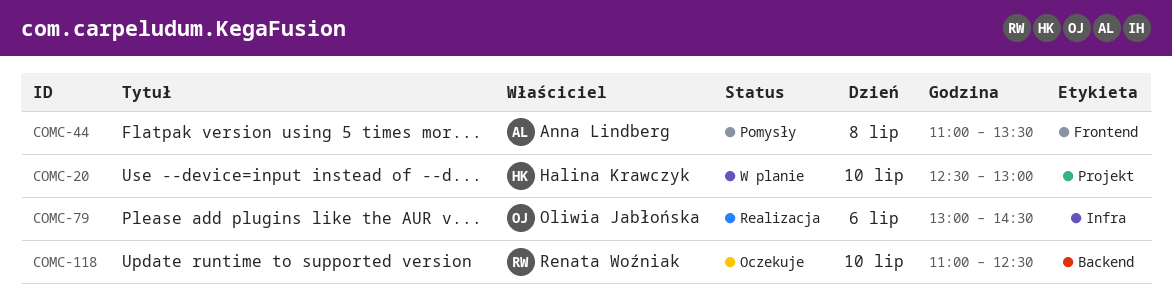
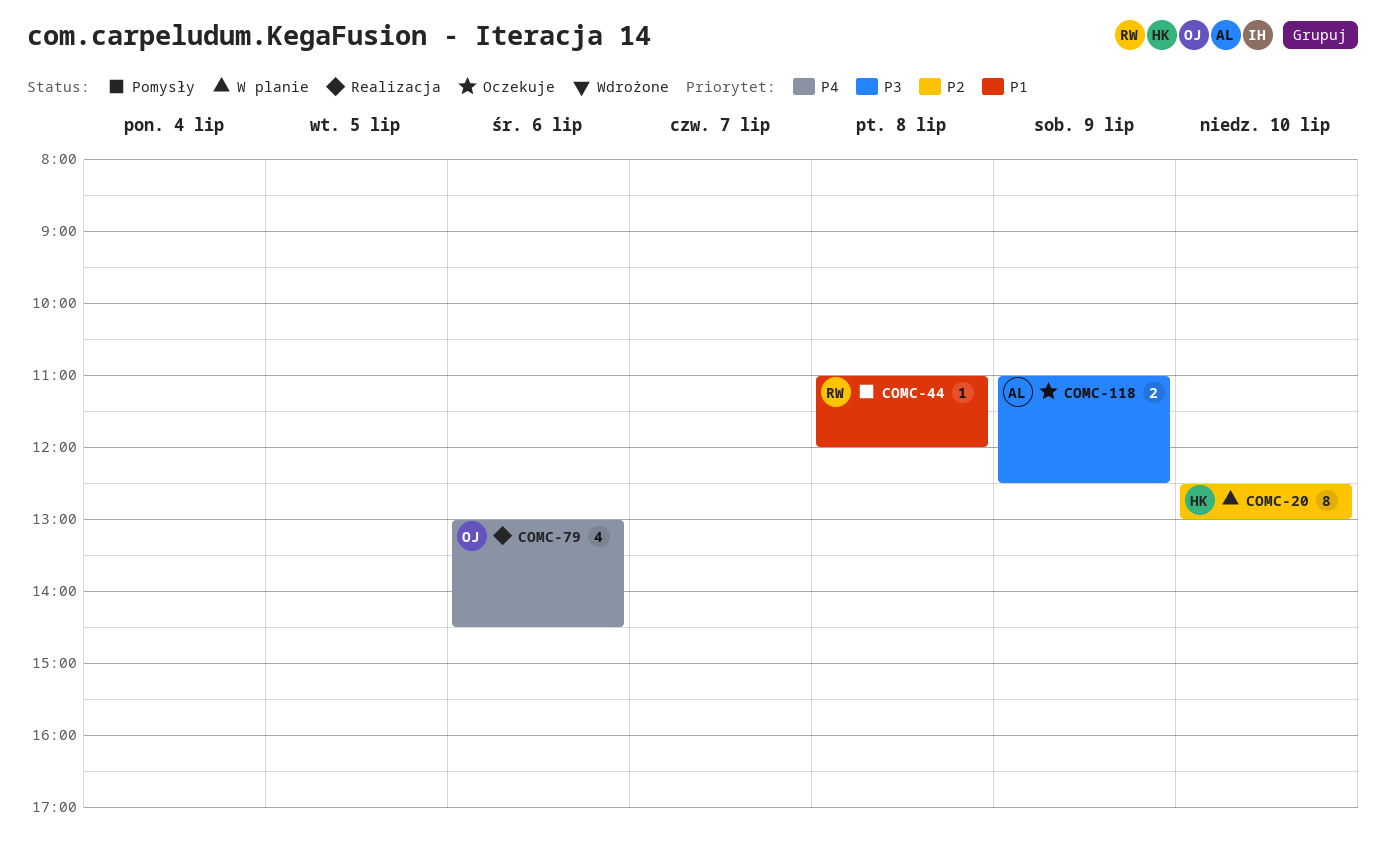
COMC-44, owner: Anna Lindberg -> Renata Woźniak
COMC-44, ends: 13:30 -> 12:00
COMC-118, owner: Renata Woźniak -> Anna Lindberg
COMC-118, day: Jul 10 -> Jul 9

